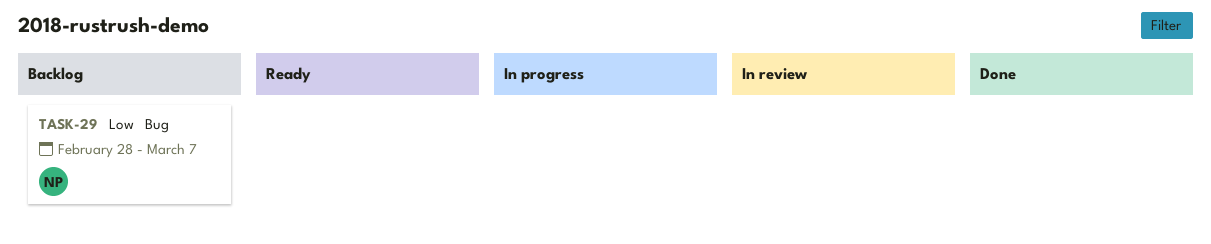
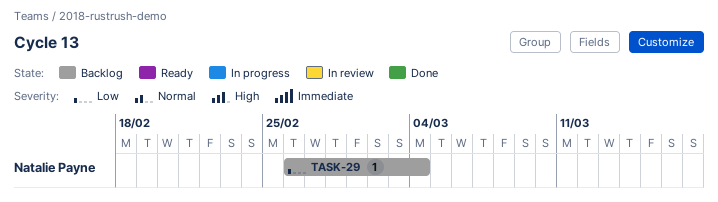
TASK-29, start: Feb 28 -> Feb 26
TASK-29, due: Mar 7 -> Mar 4

